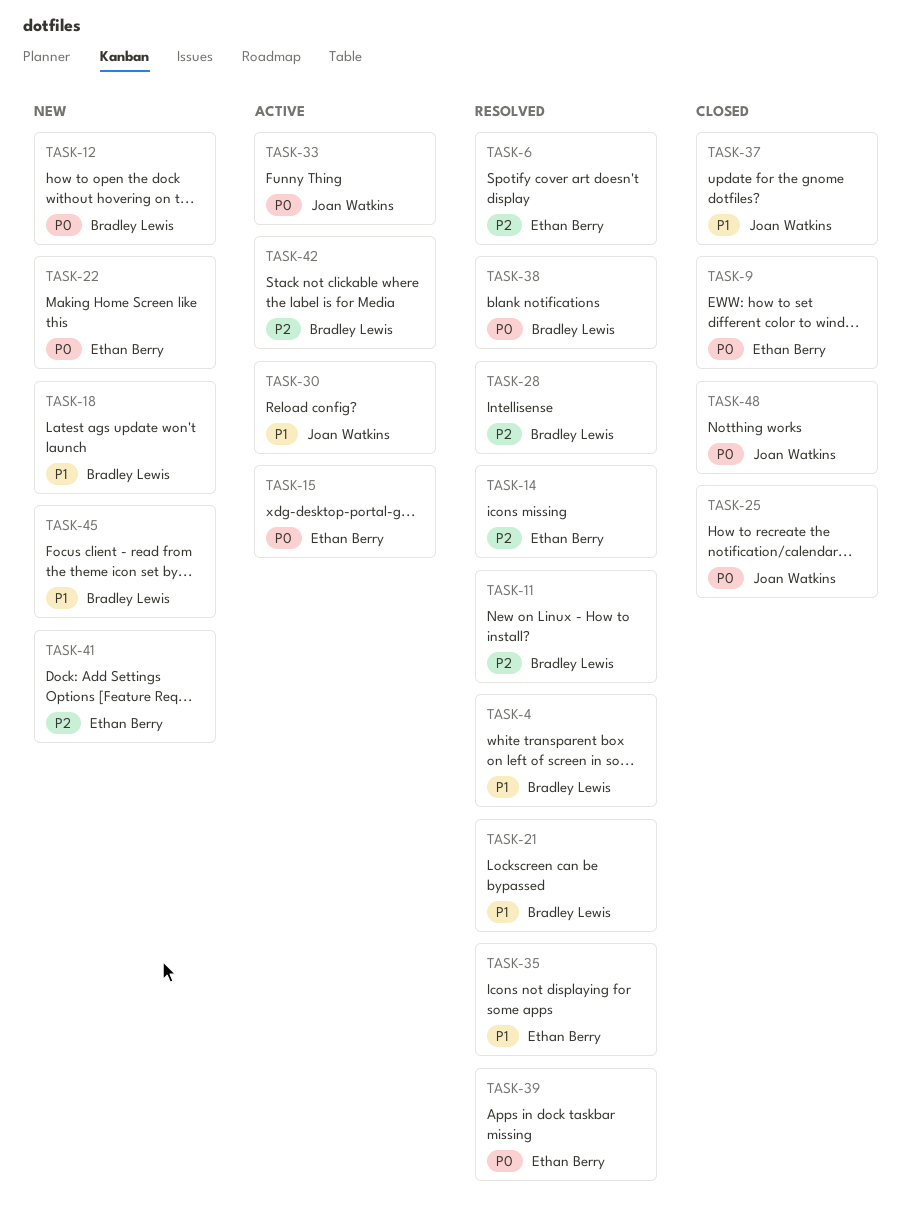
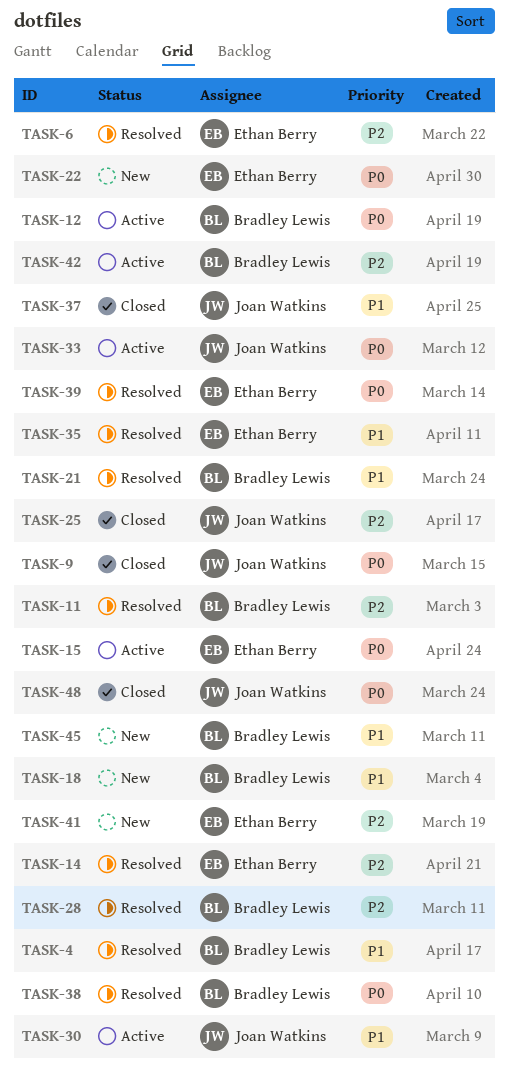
TASK-9, owner: Ethan Berry -> Joan Watkins
TASK-12, status: New -> Active
TASK-25, priority: P0 -> P2

